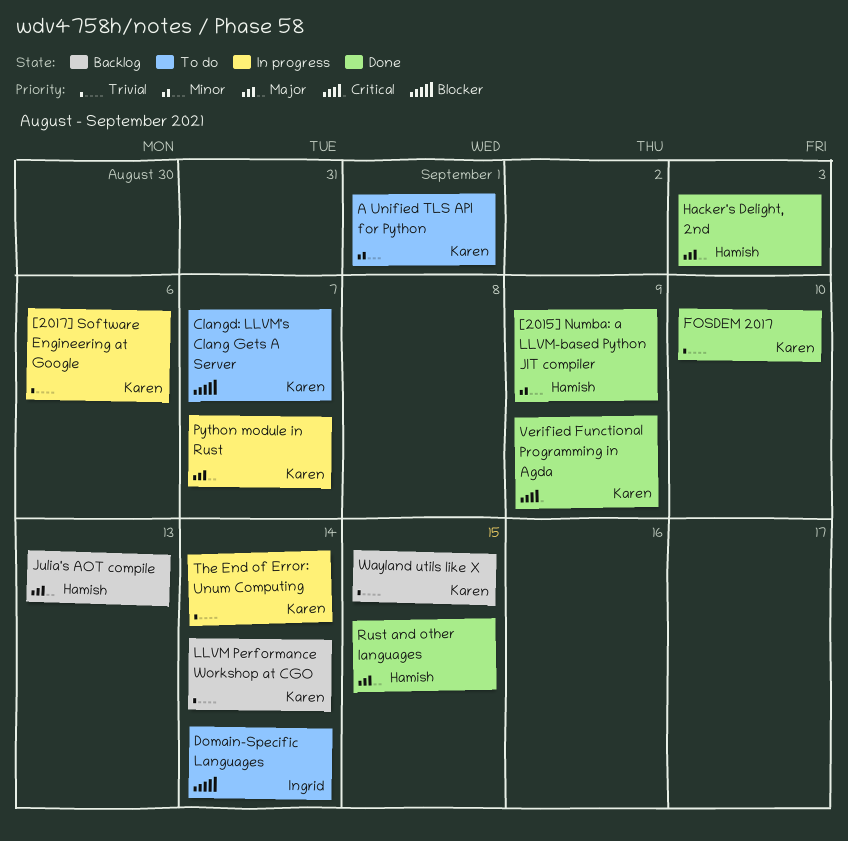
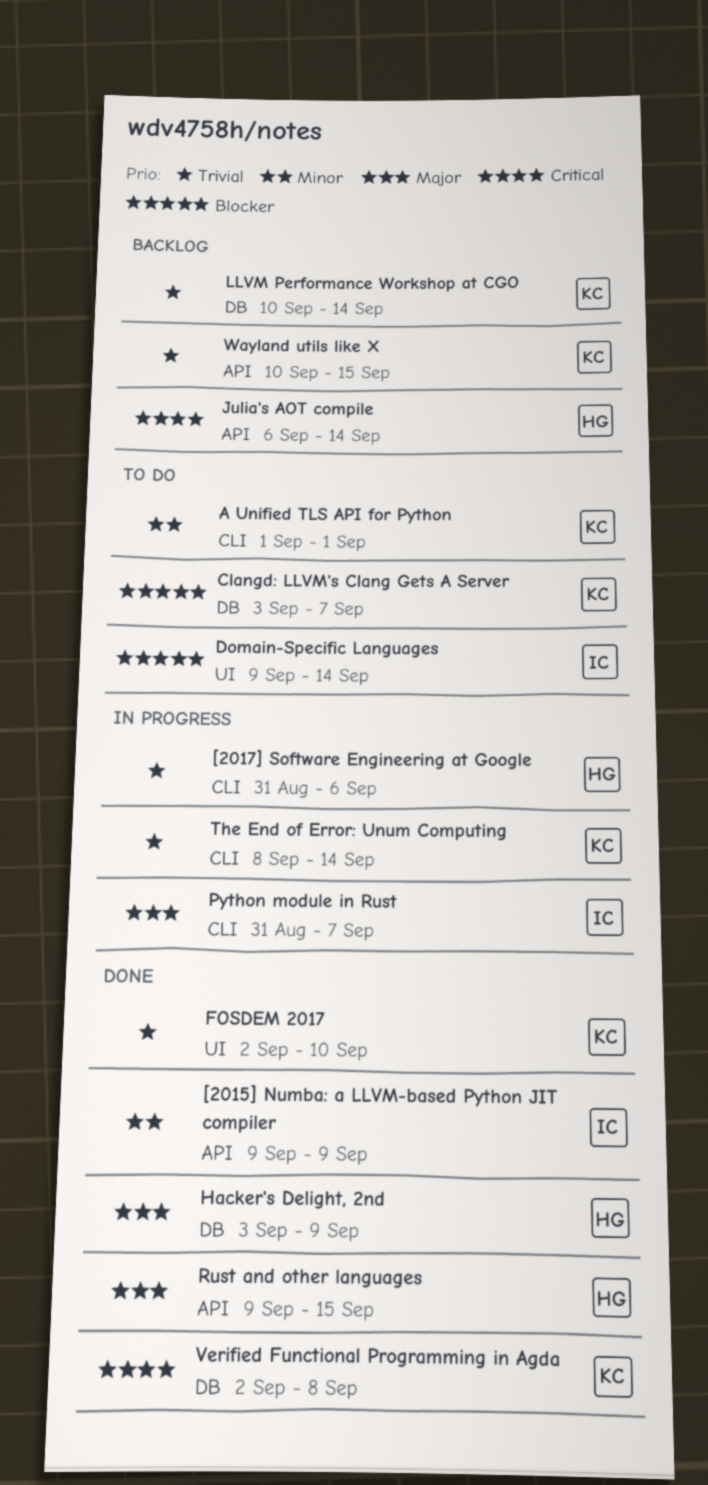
[2015] Numba: a LLVM-based Python JIT compiler, owner: Hamish -> Ingrid
[2017] Software Engineering at Google, owner: Karen -> Hamish
Hacker's Delight, 2nd, due: Sep 3 -> Sep 9
Julia's AOT compile, priority: Major -> Critical
Julia's AOT compile, due: Sep 13 -> Sep 14
Python module in Rust, owner: Karen -> Ingrid
Verified Functional Programming in Agda, due: Sep 9 -> Sep 8

